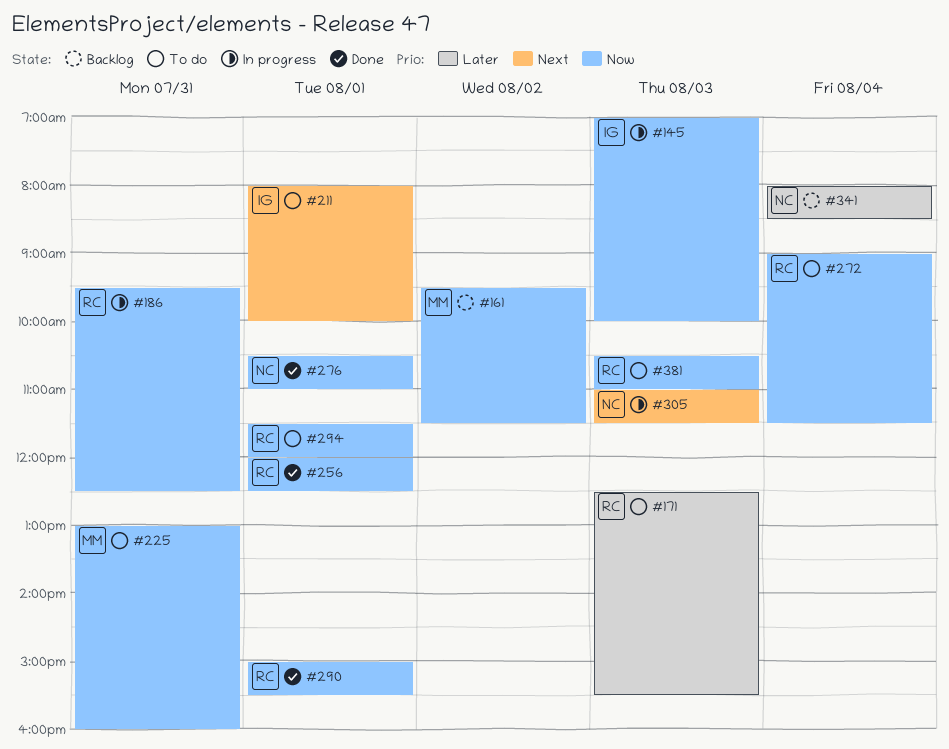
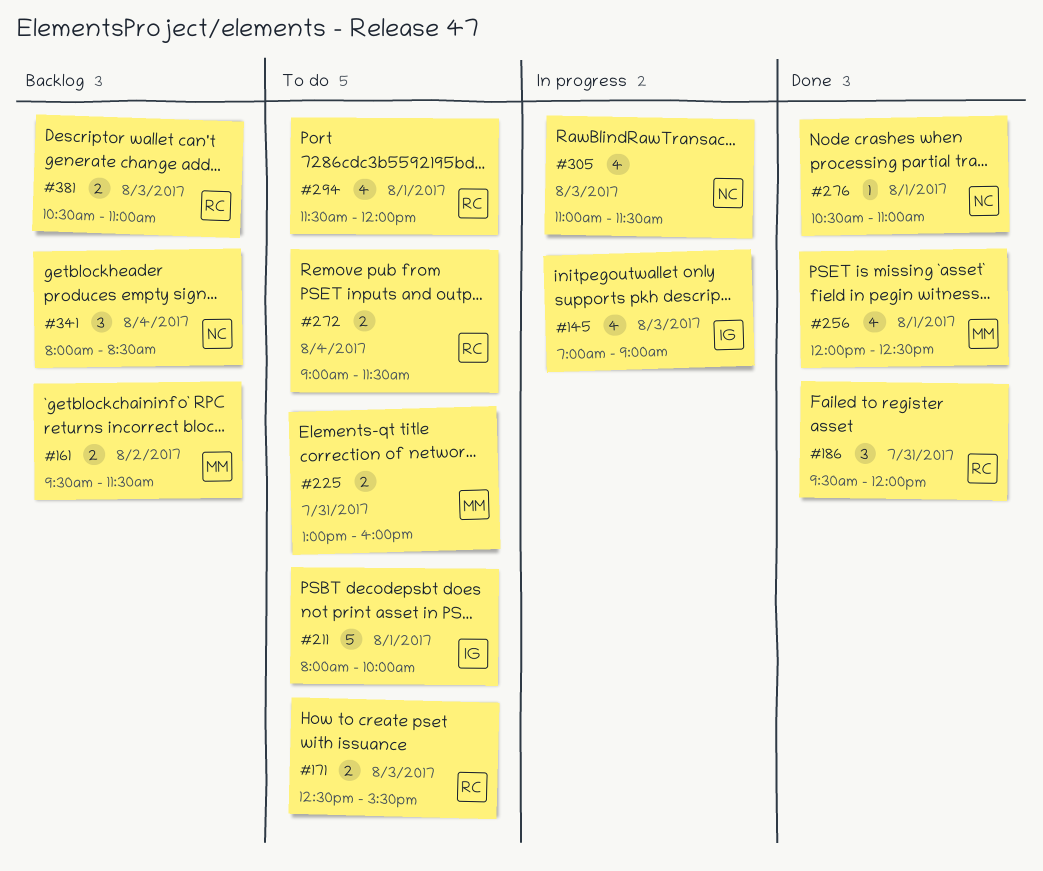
#145, ends: 10:00 -> 09:00
#186, status: In progress -> Done
#186, ends: 12:30 -> 12:00
#256, owner: RC -> MM
#290: present -> none
#381, status: To do -> Backlog

